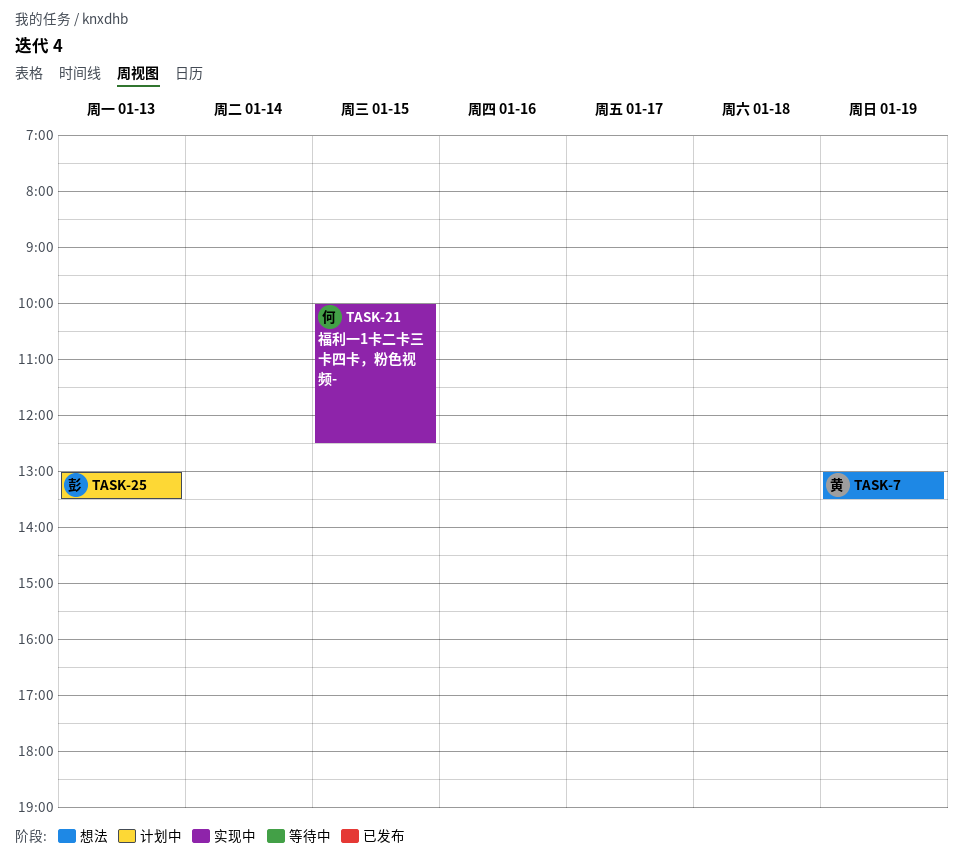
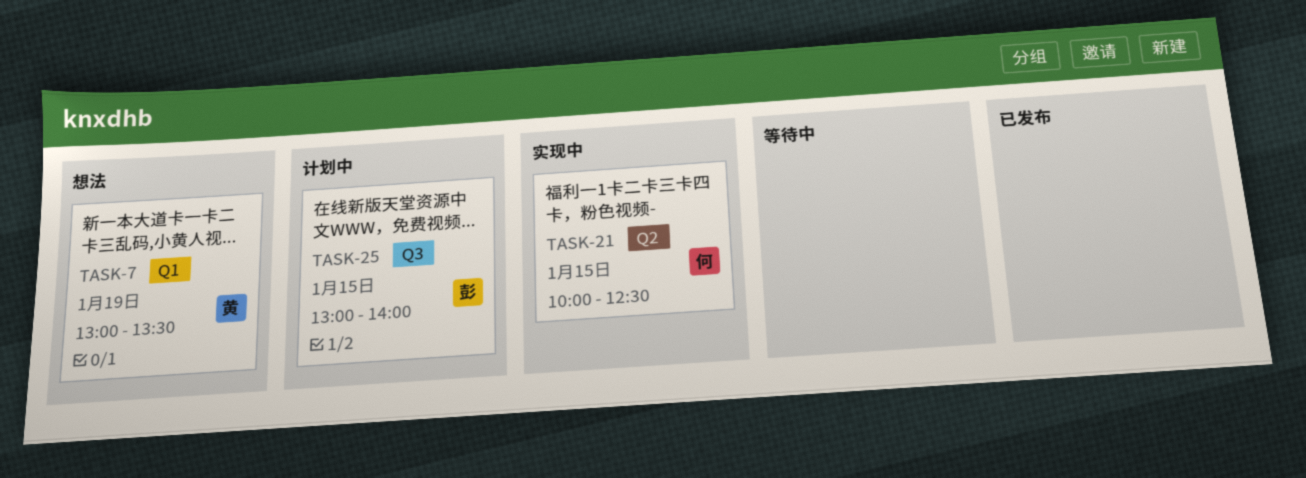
TASK-25, day: Jan 13 -> Jan 15
TASK-25, ends: 13:30 -> 14:00

